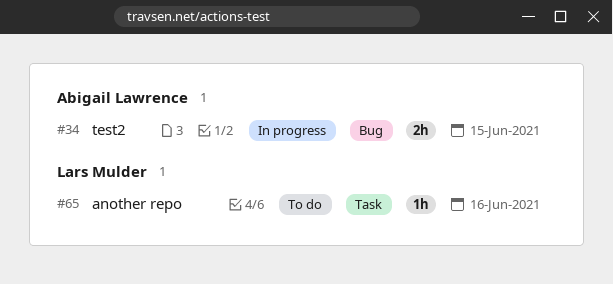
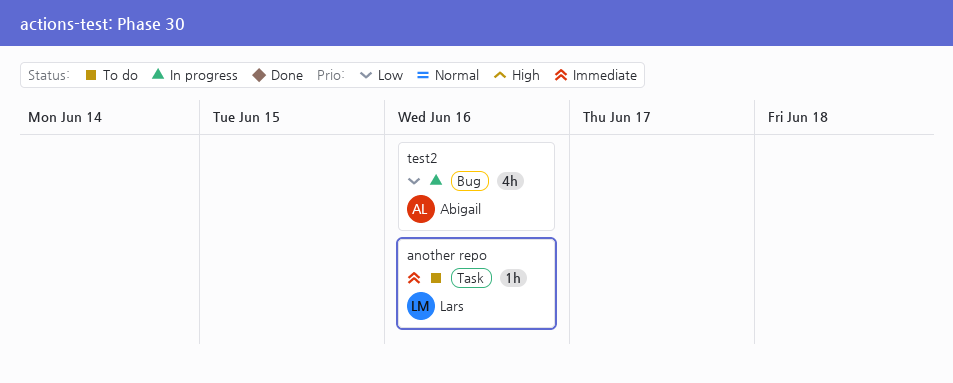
test2, estimate: 2h -> 4h
test2, due: Jun 15 -> Jun 16

